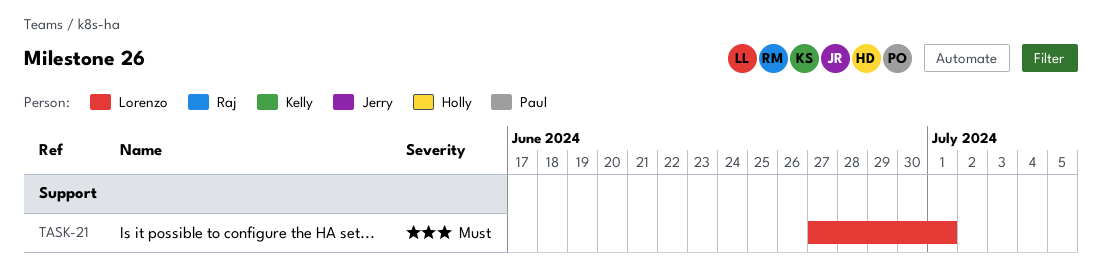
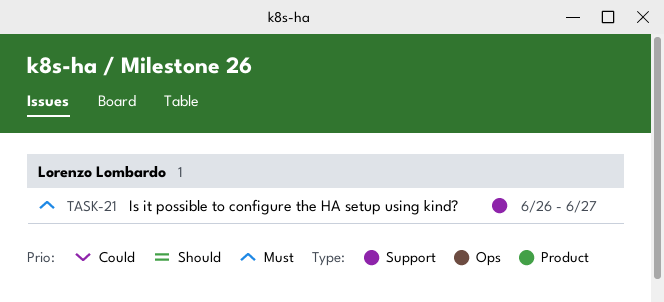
TASK-21, start: Jun 27 -> Jun 26
TASK-21, due: Jul 1 -> Jun 27

